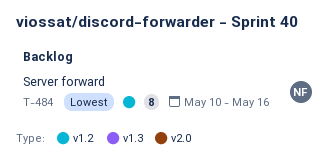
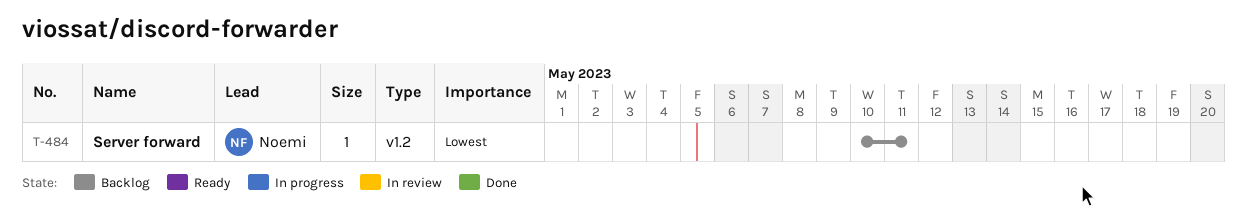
T-484, estimate: 8 -> 1
T-484, due: May 16 -> May 11

